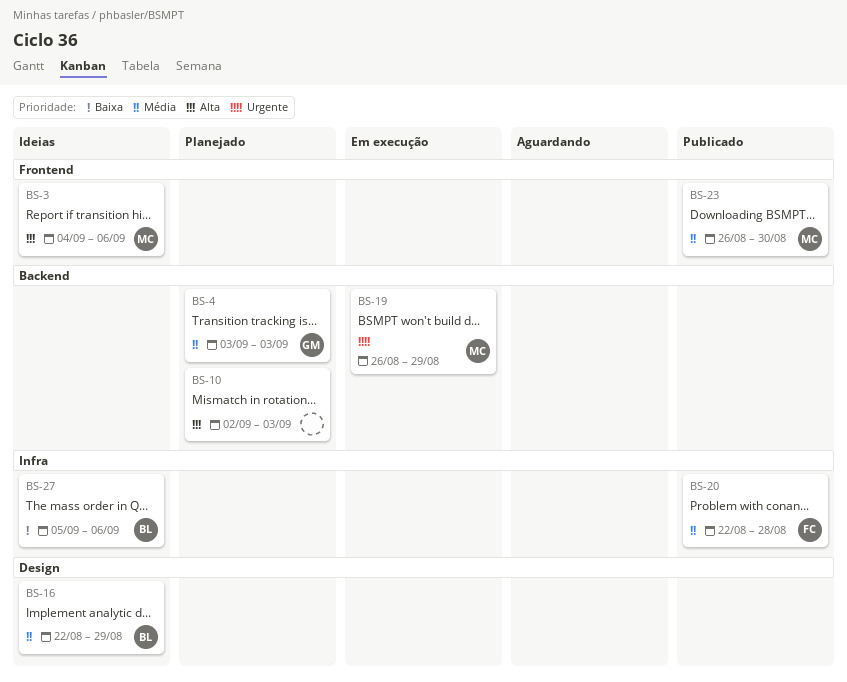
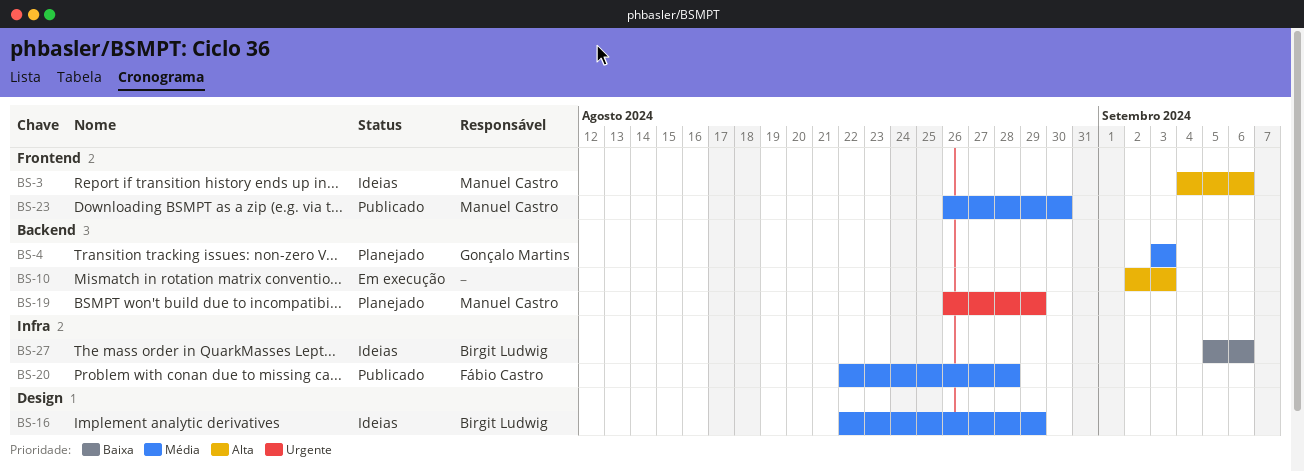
BS-10, status: Planejado -> Em execução
BS-19, status: Em execução -> Planejado

